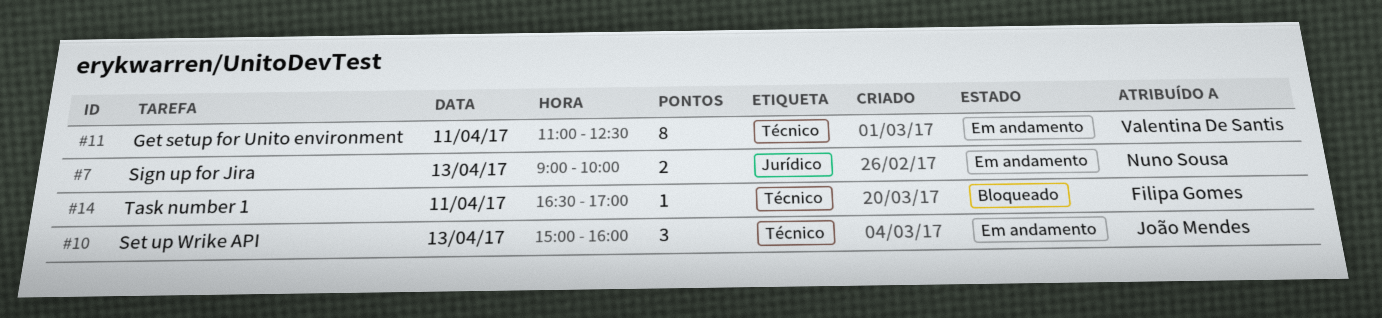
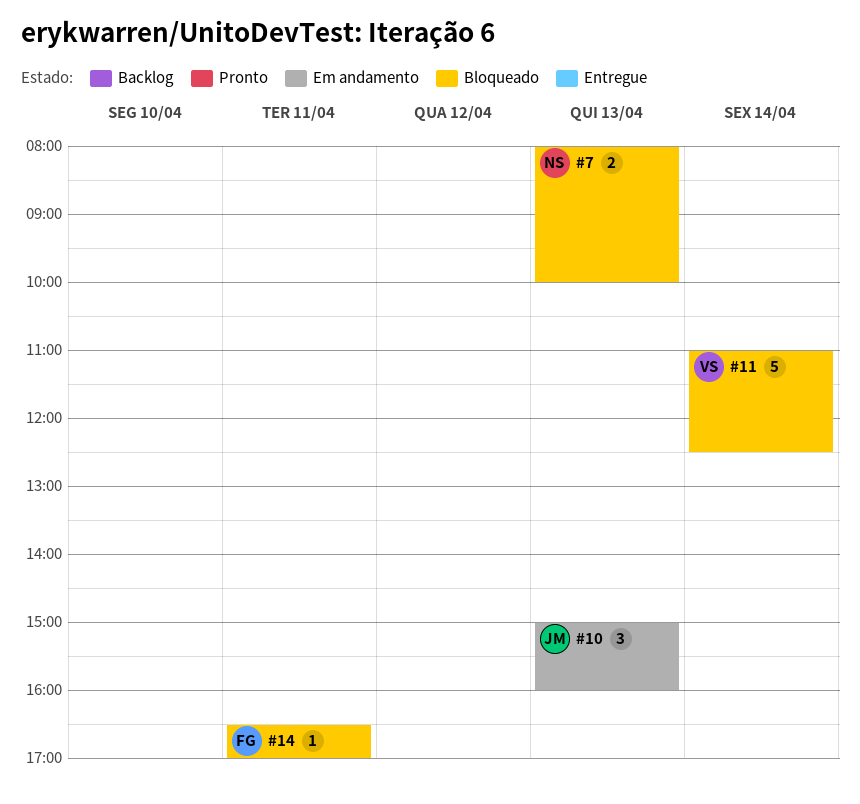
#7, status: Em andamento -> Bloqueado
#7, begins: 09:00 -> 08:00
#11, status: Em andamento -> Bloqueado
#11, estimate: 8 -> 5
#11, day: Apr 11 -> Apr 14

